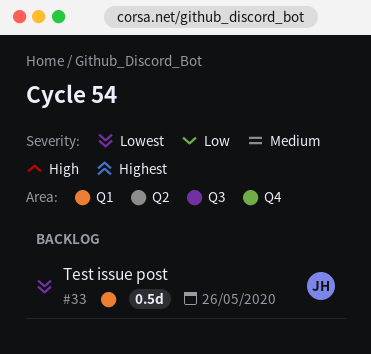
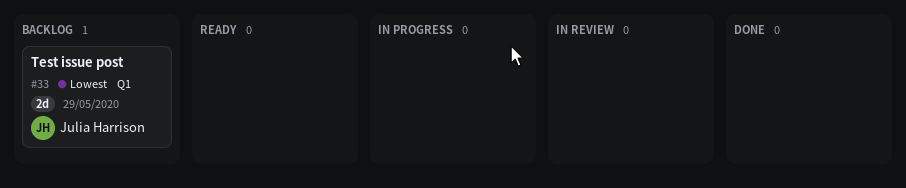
#33, estimate: 0.5d -> 2d
#33, due: May 26 -> May 29

